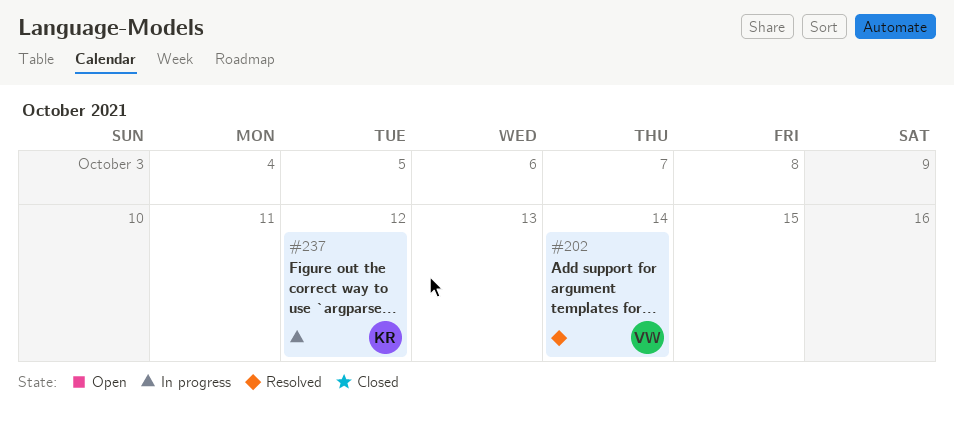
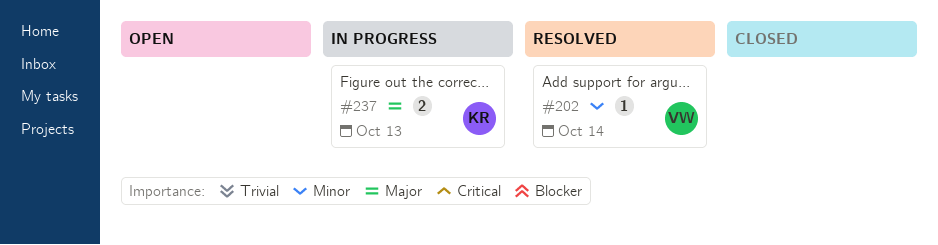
#237, due: Oct 12 -> Oct 13

